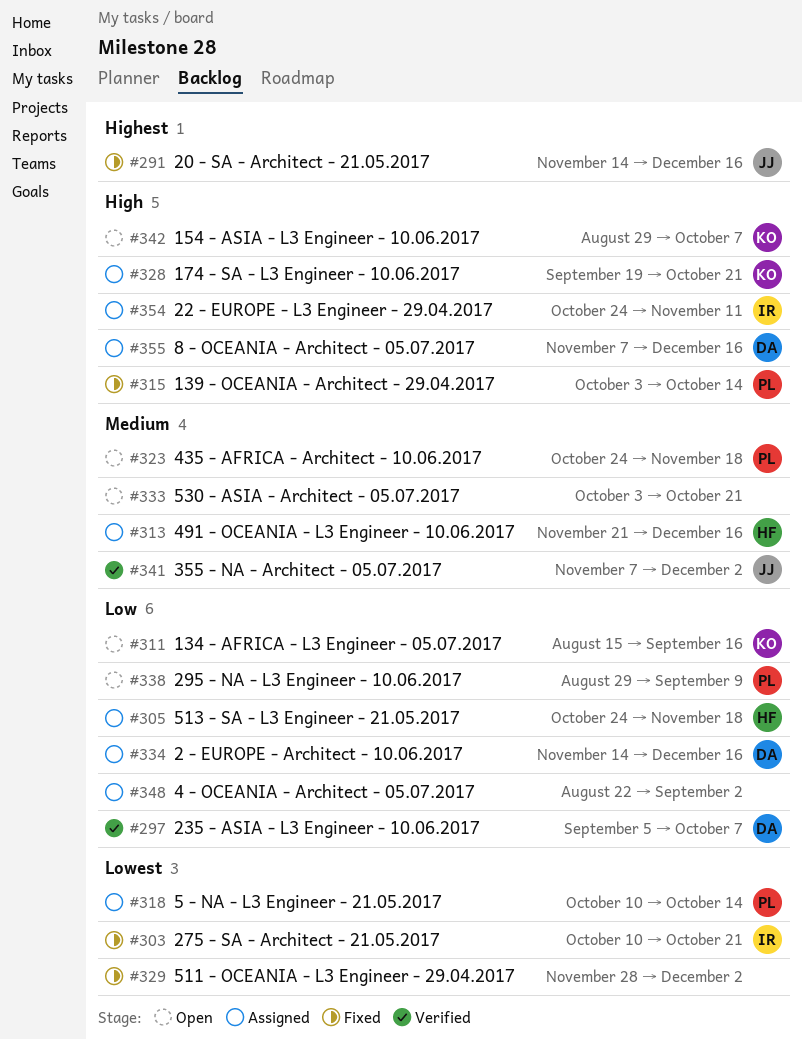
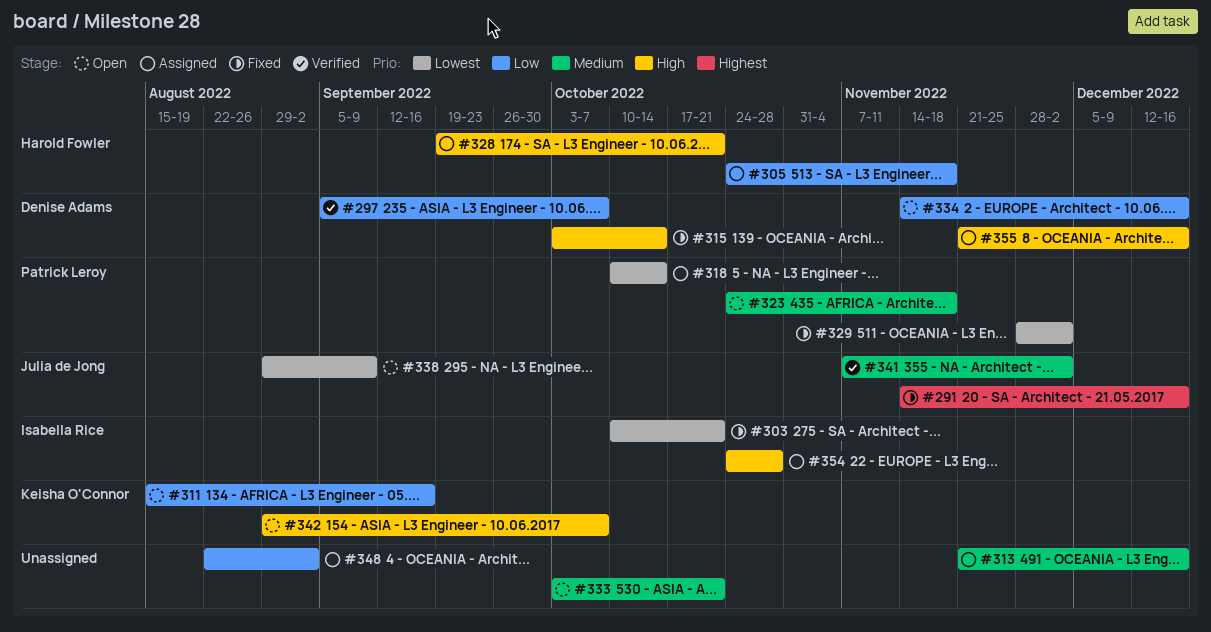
#313, owner: Harold Fowler -> none
#315, owner: Patrick Leroy -> Denise Adams
#328, owner: Keisha O'Connor -> Harold Fowler
#329, owner: none -> Patrick Leroy
#334, status: Assigned -> Open
#338, owner: Patrick Leroy -> Julia de Jong
#338, priority: Low -> Lowest
#354, due: Nov 11 -> Oct 28
#355, start: Nov 7 -> Nov 21

